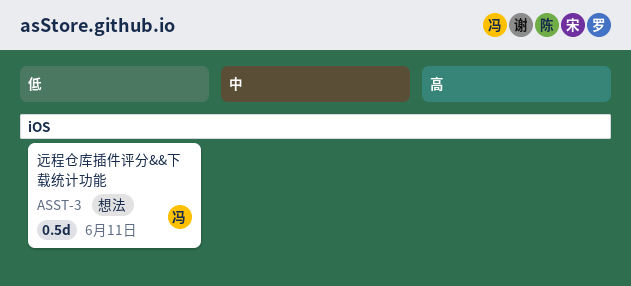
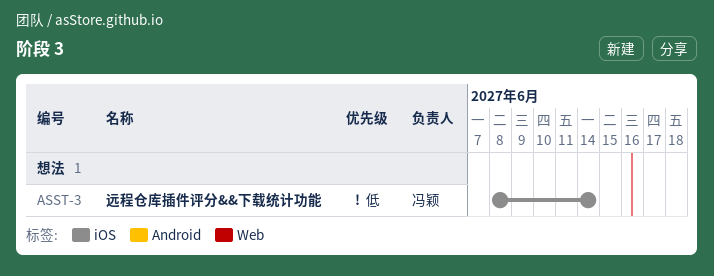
ASST-3, due: Jun 11 -> Jun 14

